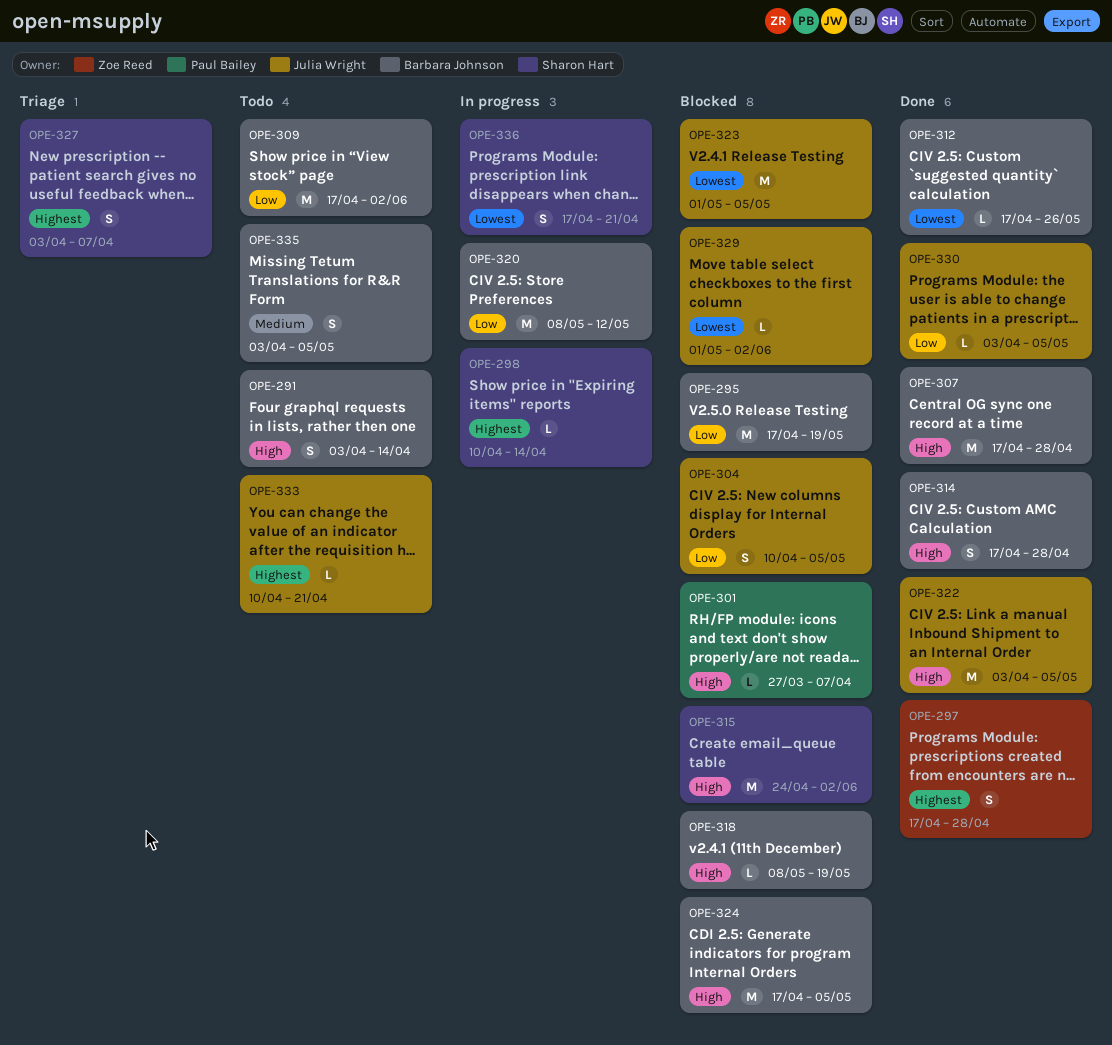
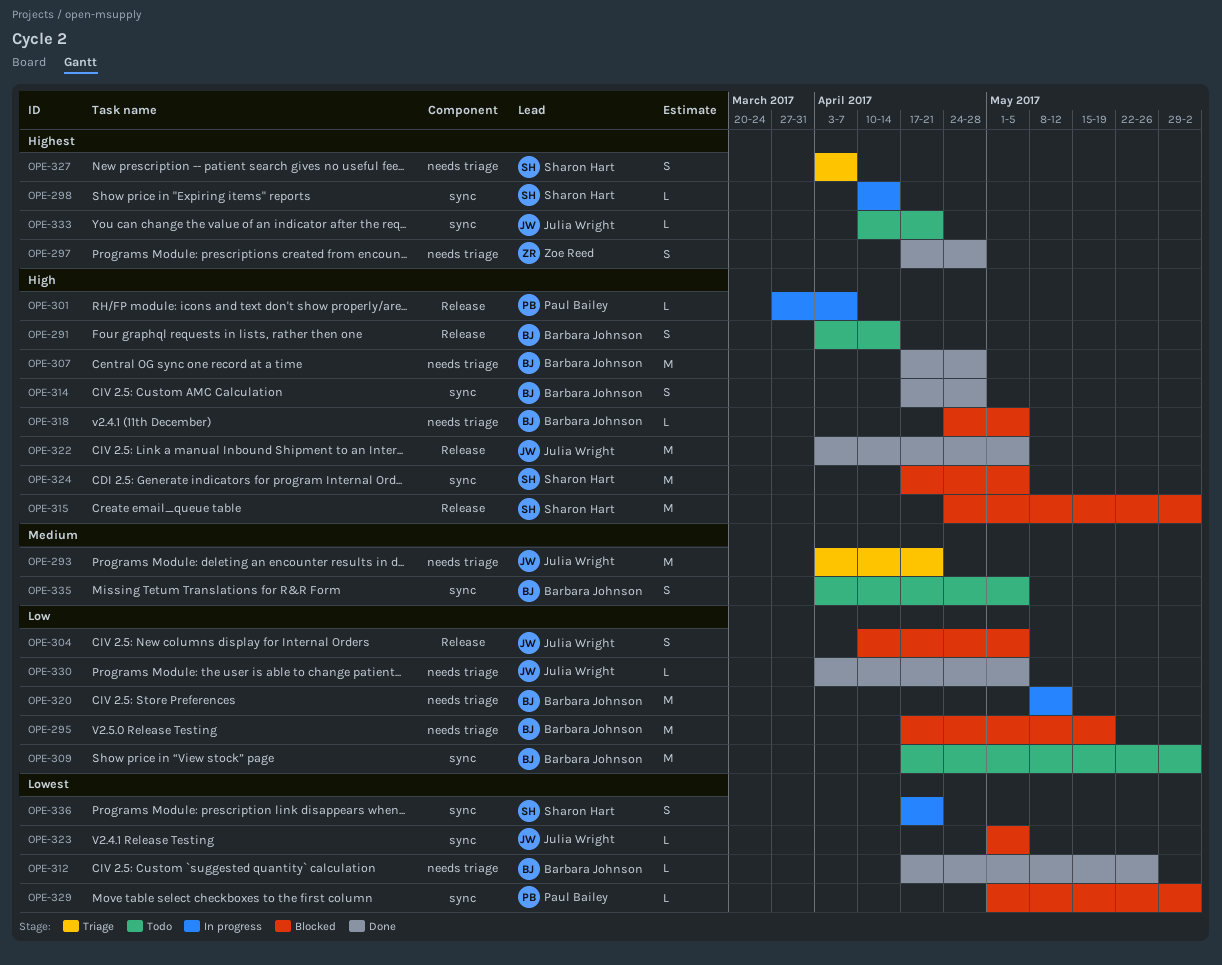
OPE-293: none -> present
OPE-301, status: Blocked -> In progress
OPE-318, start: May 8 -> Apr 24
OPE-318, due: May 19 -> May 5
OPE-323, estimate: M -> L
OPE-324, owner: Barbara Johnson -> Sharon Hart
OPE-329, owner: Julia Wright -> Paul Bailey

